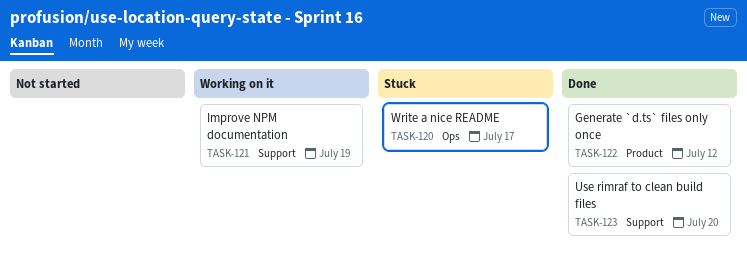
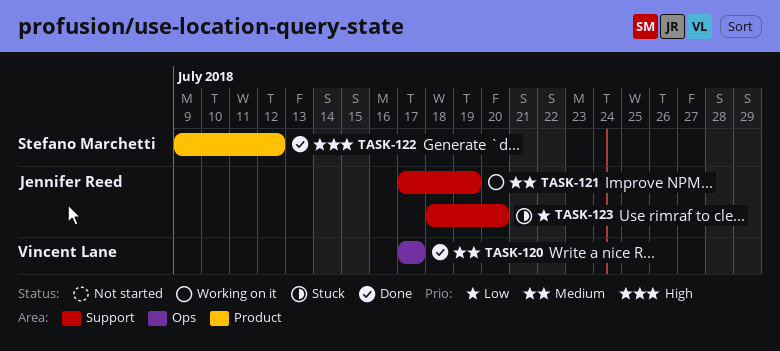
TASK-120, status: Stuck -> Done
TASK-123, status: Done -> Stuck

